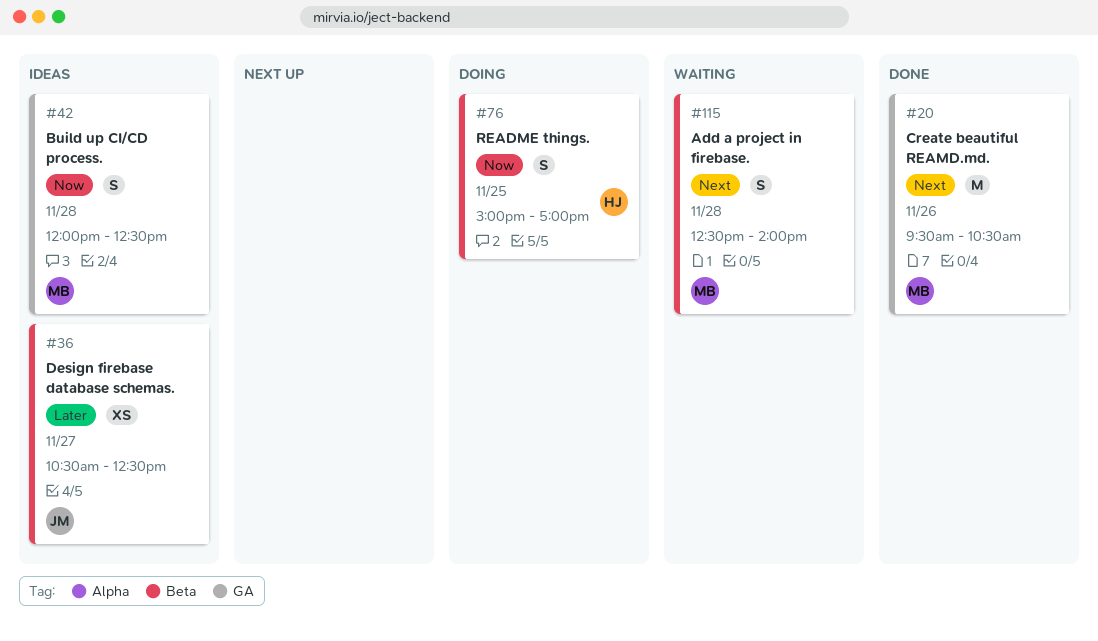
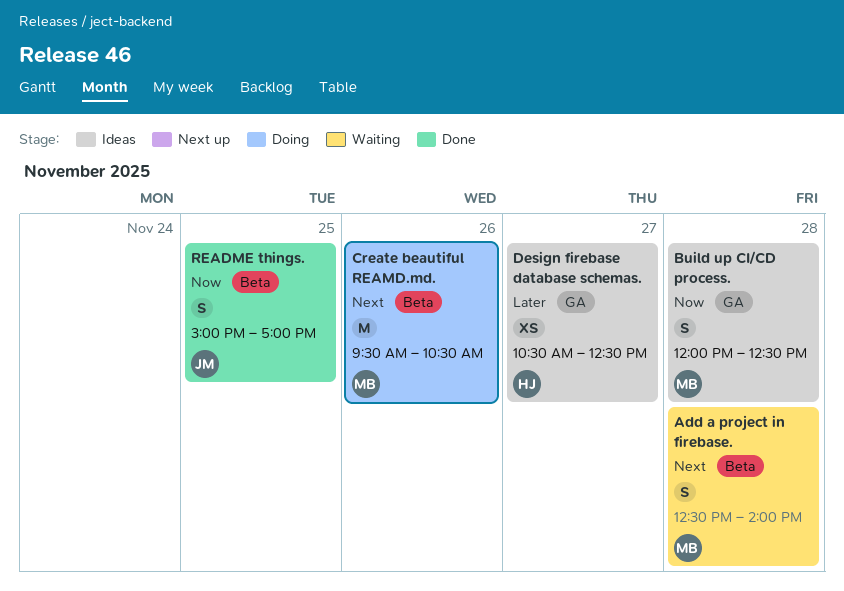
Create beautiful REAMD.md., status: Done -> Doing
Create beautiful REAMD.md., label: GA -> Beta
Design firebase database schemas., owner: JM -> HJ
Design firebase database schemas., label: Beta -> GA
README things., status: Doing -> Done
README things., owner: HJ -> JM

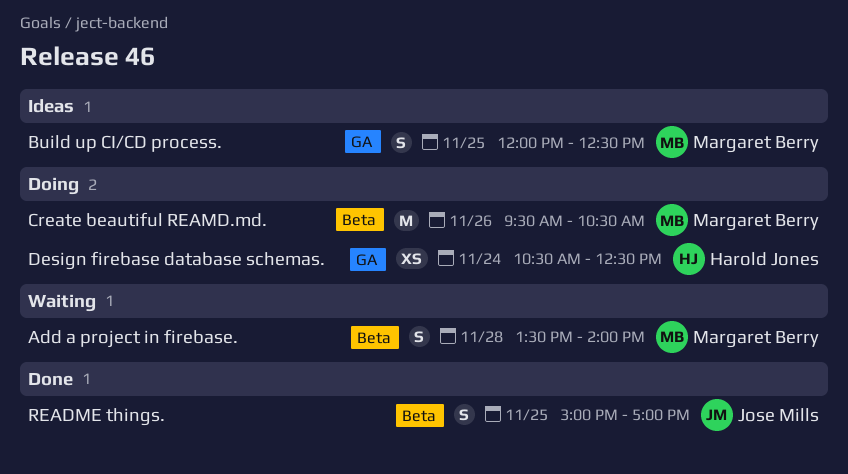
Add a project in firebase., begins: 12:30 -> 13:30
Build up CI/CD process., day: Nov 28 -> Nov 25
Design firebase database schemas., status: Ideas -> Doing
Design firebase database schemas., day: Nov 27 -> Nov 24

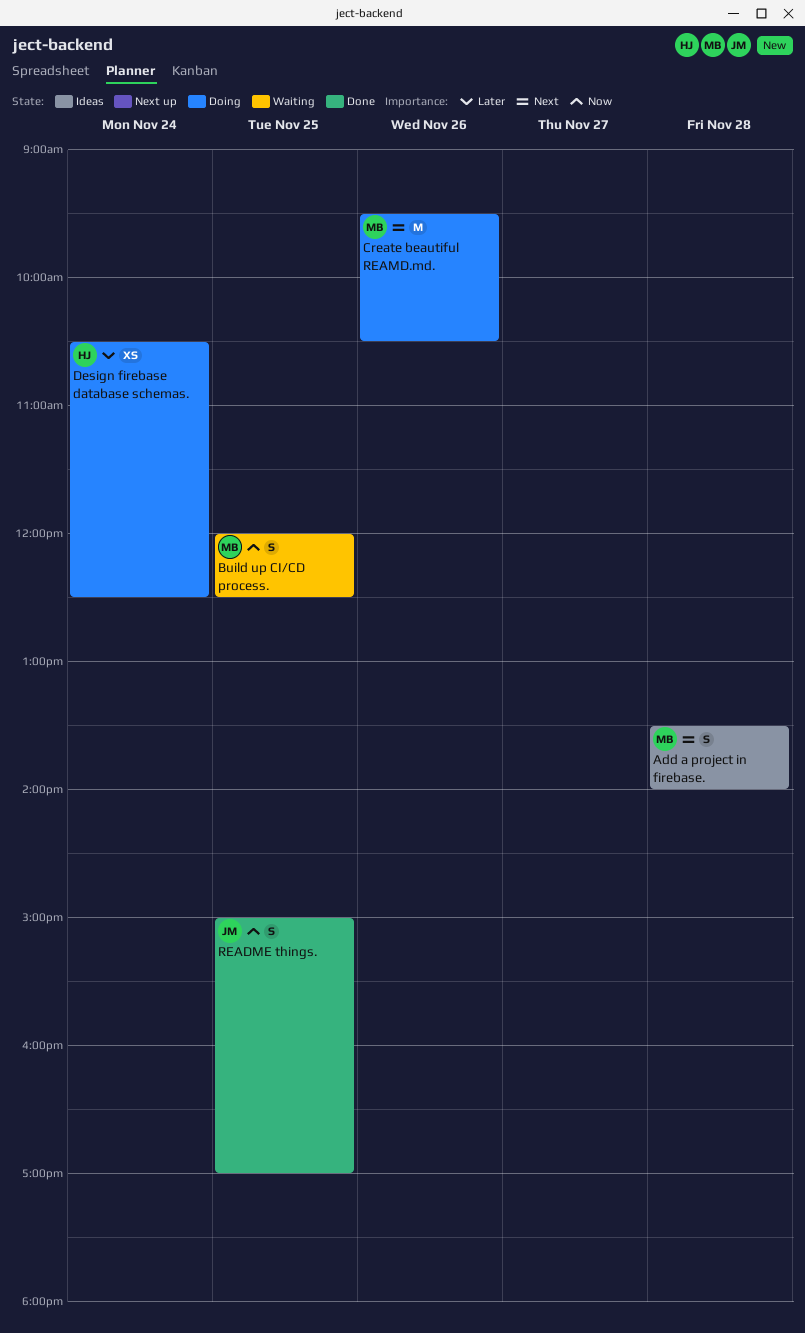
Add a project in firebase., status: Waiting -> Ideas
Build up CI/CD process., status: Ideas -> Waiting

